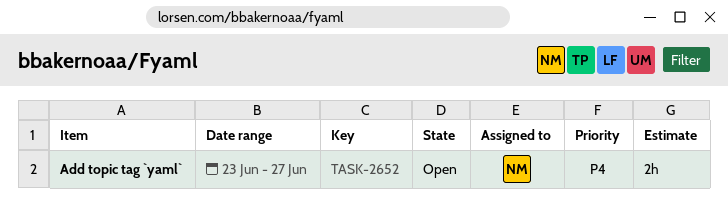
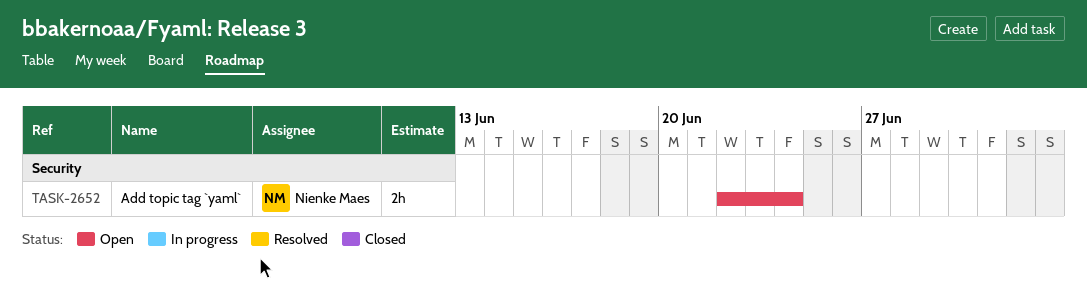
TASK-2652, start: Jun 23 -> Jun 22
TASK-2652, due: Jun 27 -> Jun 24

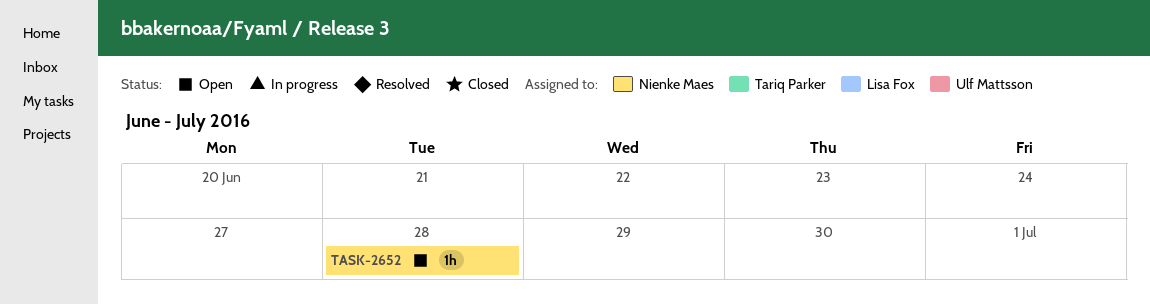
TASK-2652, estimate: 2h -> 1h
TASK-2652, due: Jun 24 -> Jun 28

